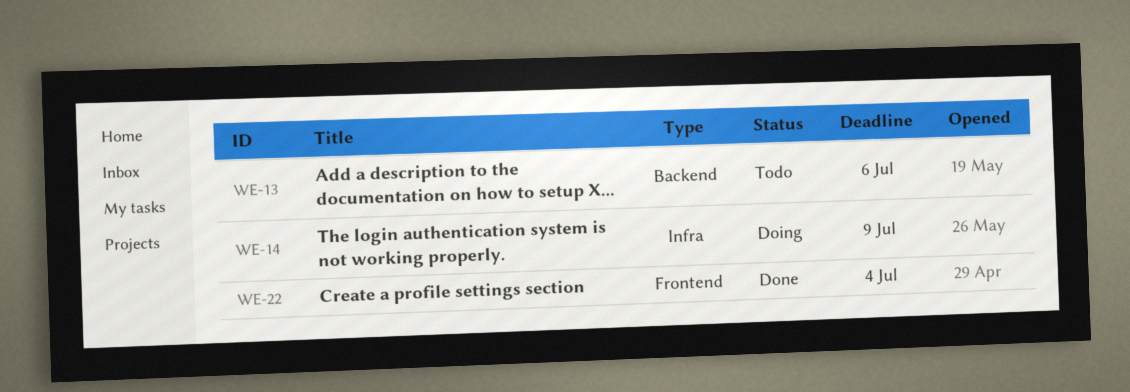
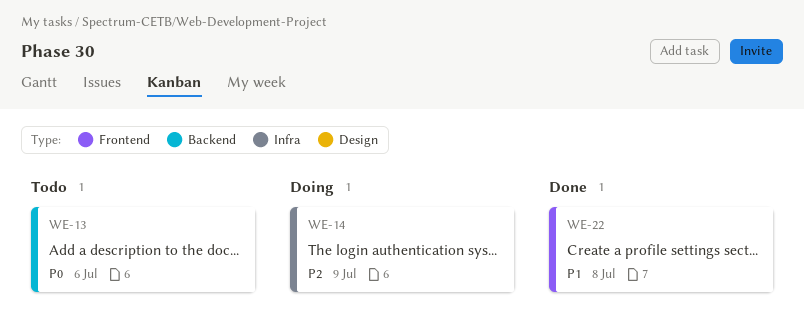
WE-22, due: Jul 4 -> Jul 8

